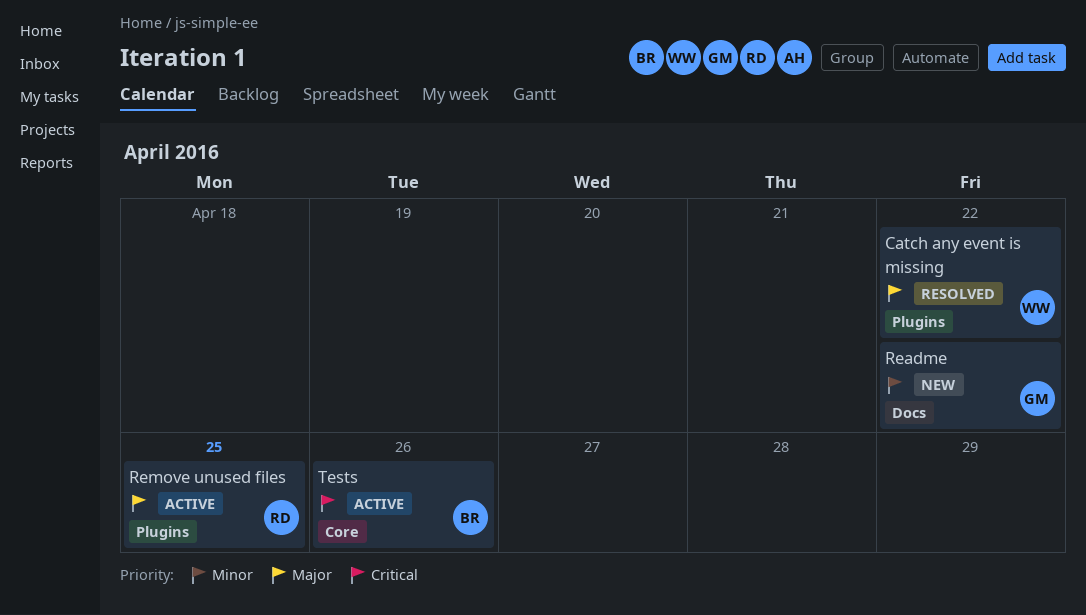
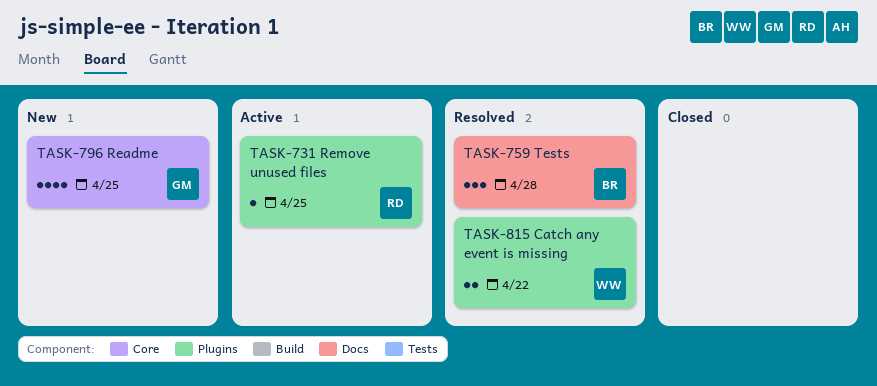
Readme, label: Docs -> Core
Readme, due: Apr 22 -> Apr 25
Tests, status: Active -> Resolved
Tests, label: Core -> Docs
Tests, due: Apr 26 -> Apr 28

